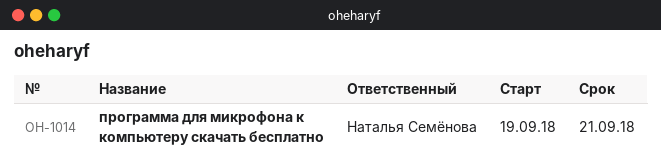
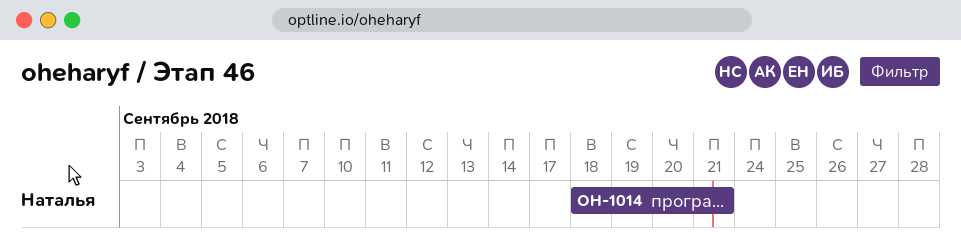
OH-1014, start: Sep 19 -> Sep 18

